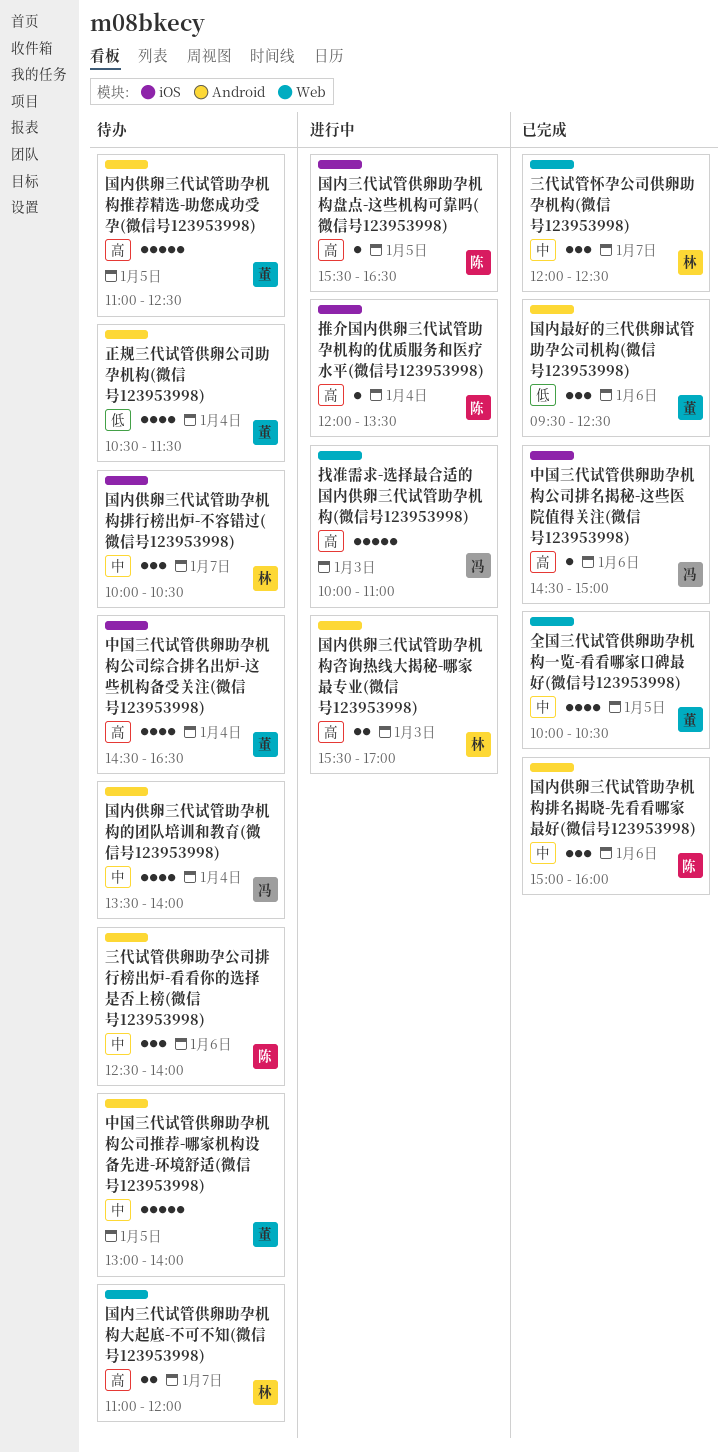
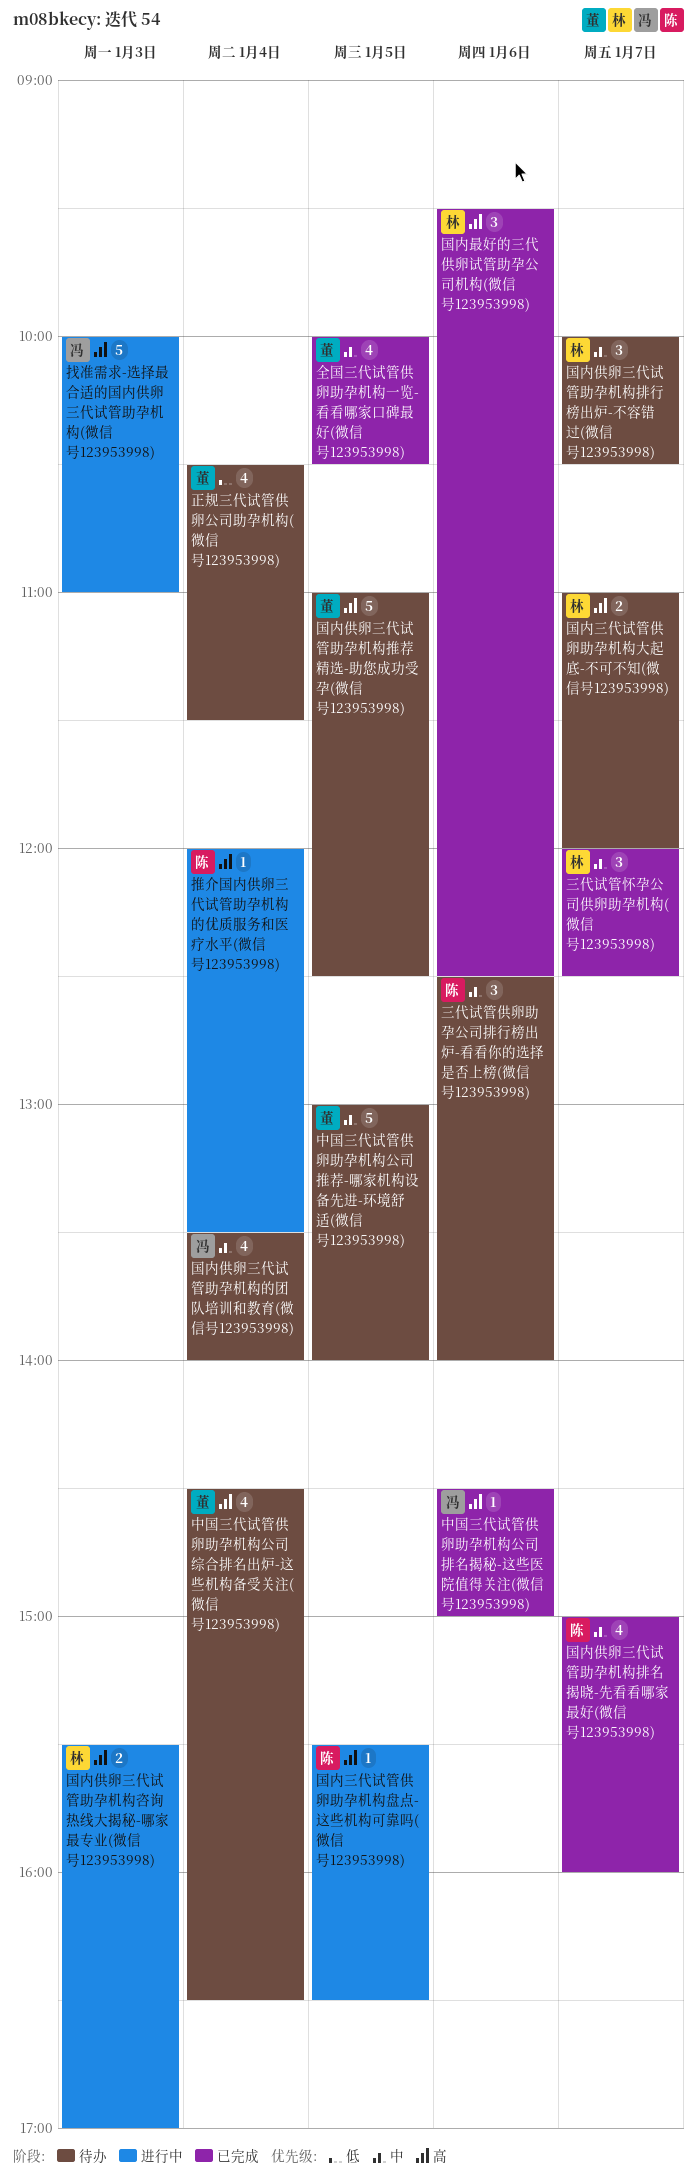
国内供卵三代试管助孕机构排名揭晓-先看看哪家最好(微信号123953998), estimate: 3 -> 4
国内供卵三代试管助孕机构排名揭晓-先看看哪家最好(微信号123953998), day: Jan 6 -> Jan 7
国内最好的三代供卵试管助孕公司机构(微信号123953998), owner: 董 -> 林
国内最好的三代供卵试管助孕公司机构(微信号123953998), priority: 低 -> 高

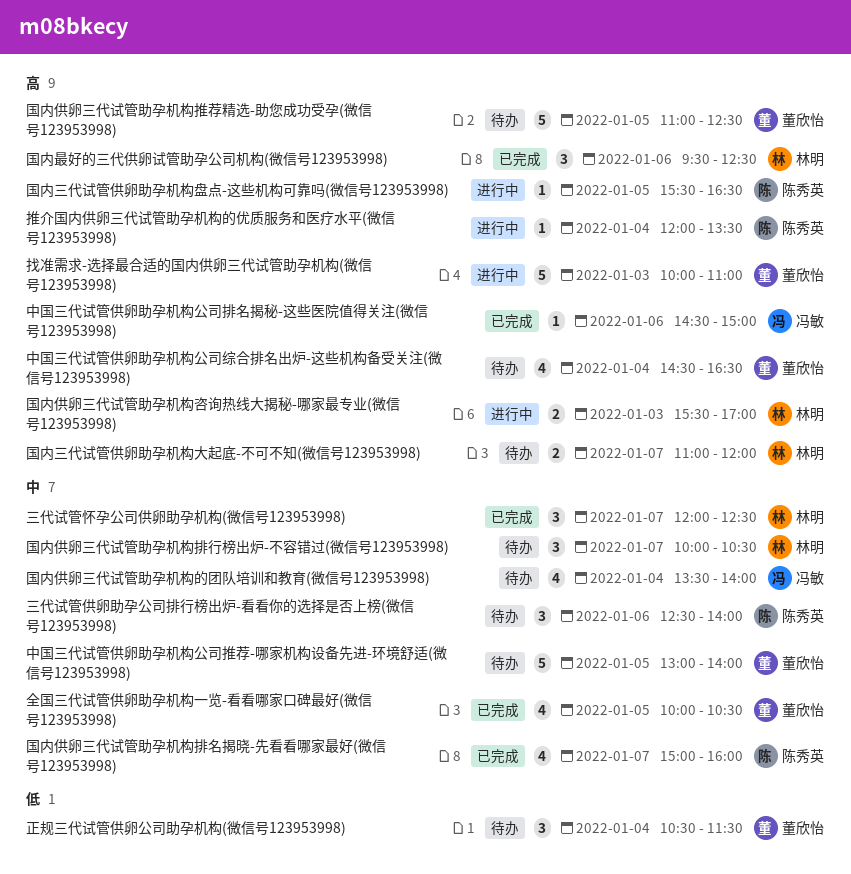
找准需求-选择最合适的国内供卵三代试管助孕机构(微信号123953998), owner: 冯敏 -> 董欣怡
正规三代试管供卵公司助孕机构(微信号123953998), estimate: 4 -> 3

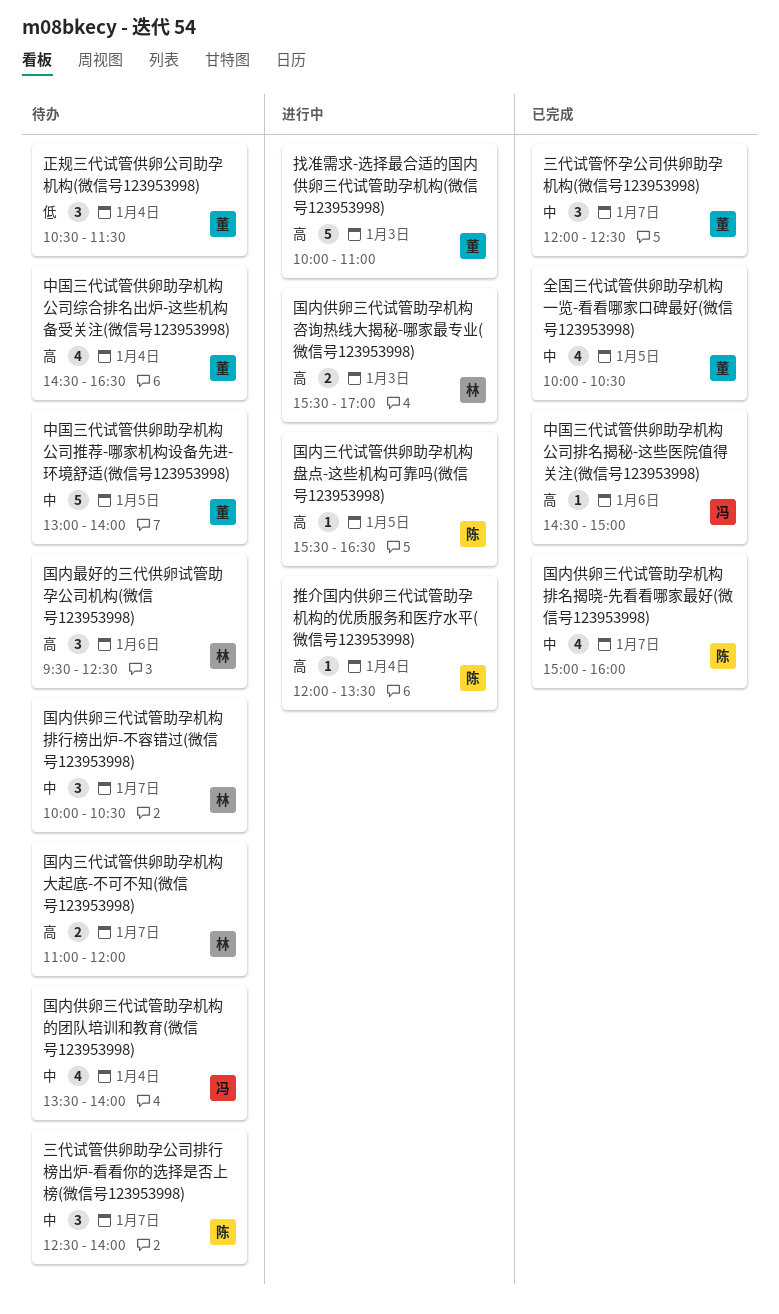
三代试管供卵助孕公司排行榜出炉-看看你的选择是否上榜(微信号123953998), day: Jan 6 -> Jan 7
三代试管怀孕公司供卵助孕机构(微信号123953998), owner: 林明 -> 董欣怡
国内供卵三代试管助孕机构推荐精选-助您成功受孕(微信号123953998): present -> none
国内最好的三代供卵试管助孕公司机构(微信号123953998), status: 已完成 -> 待办

